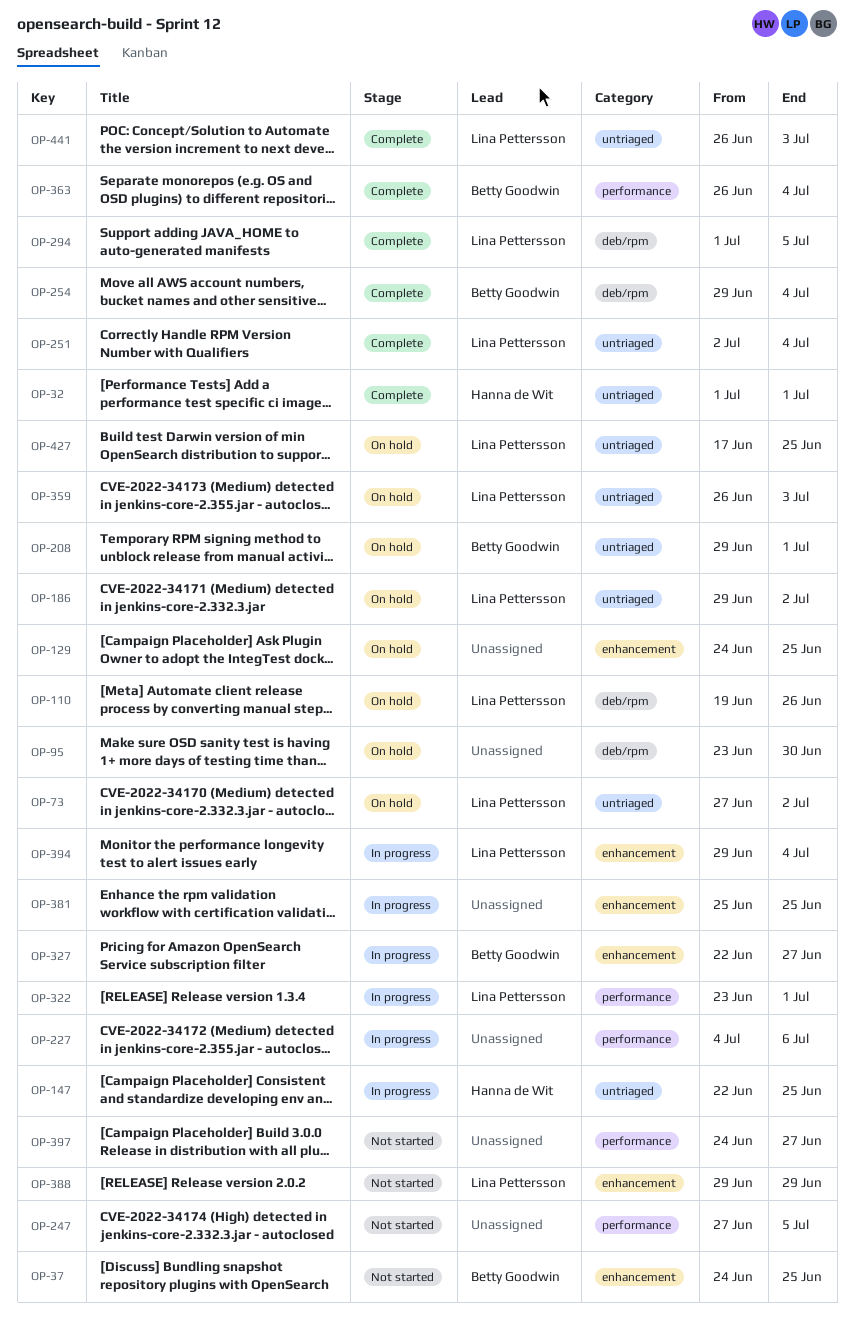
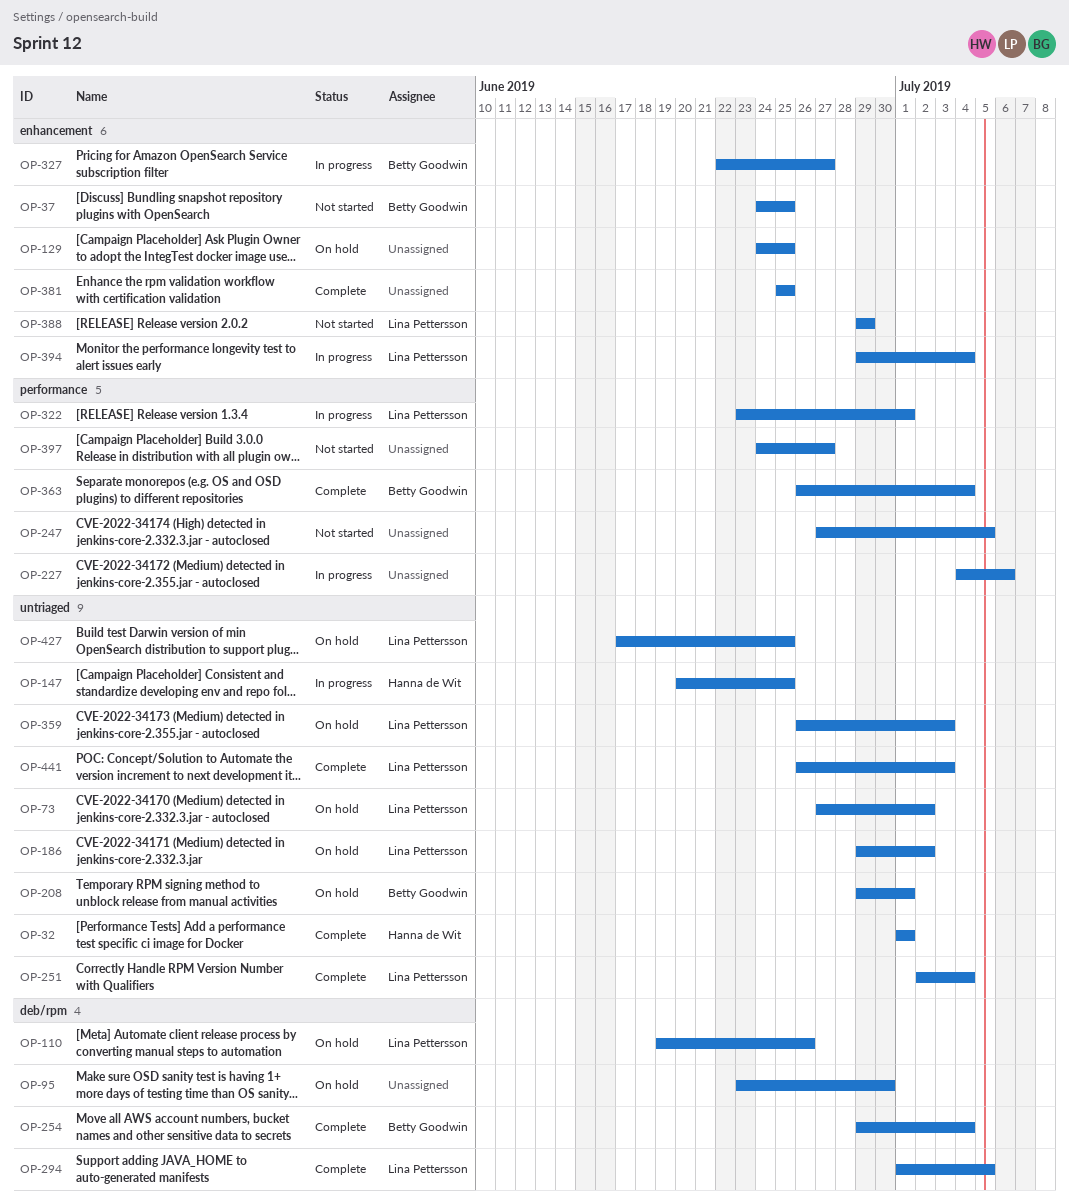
OP-147, start: Jun 22 -> Jun 20
OP-381, status: In progress -> Complete

